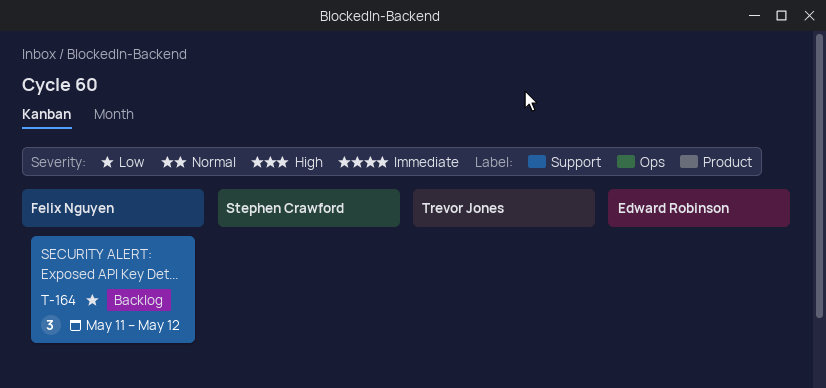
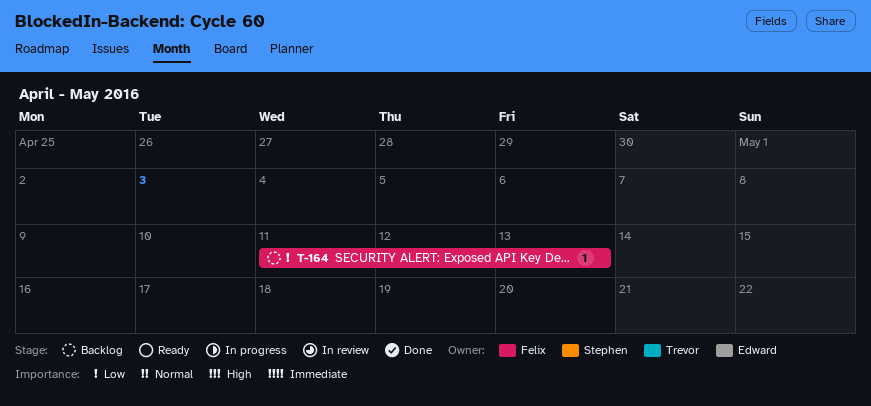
T-164, estimate: 3 -> 1
T-164, due: May 12 -> May 13

